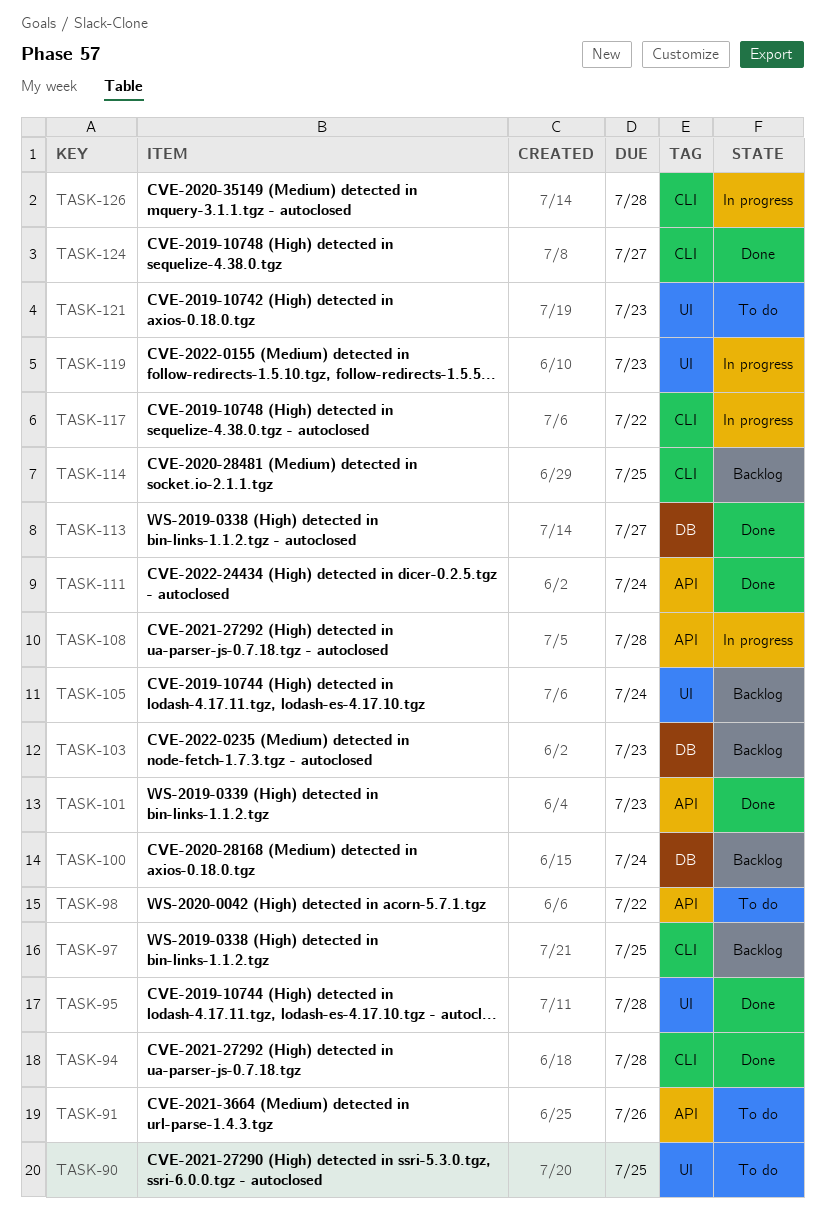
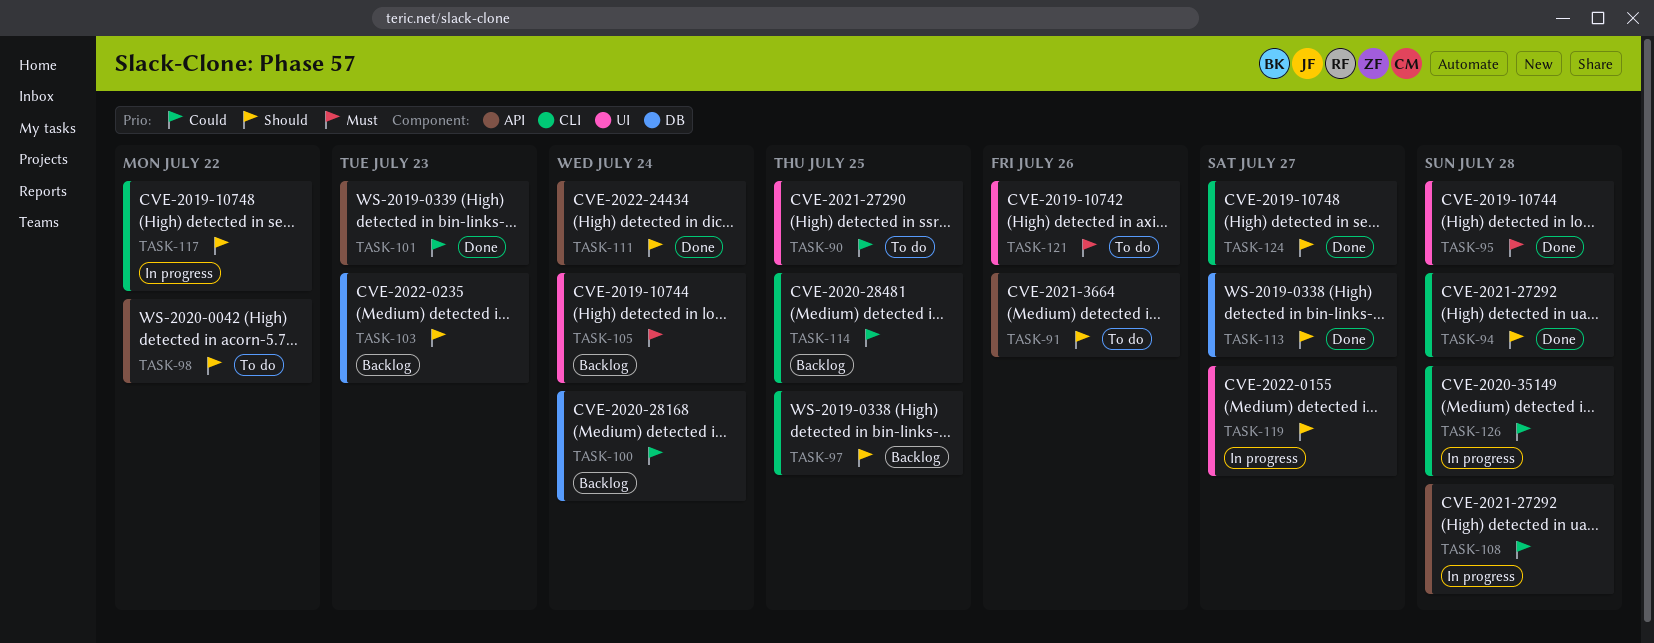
TASK-119, due: Jul 23 -> Jul 27
TASK-121, due: Jul 23 -> Jul 26

